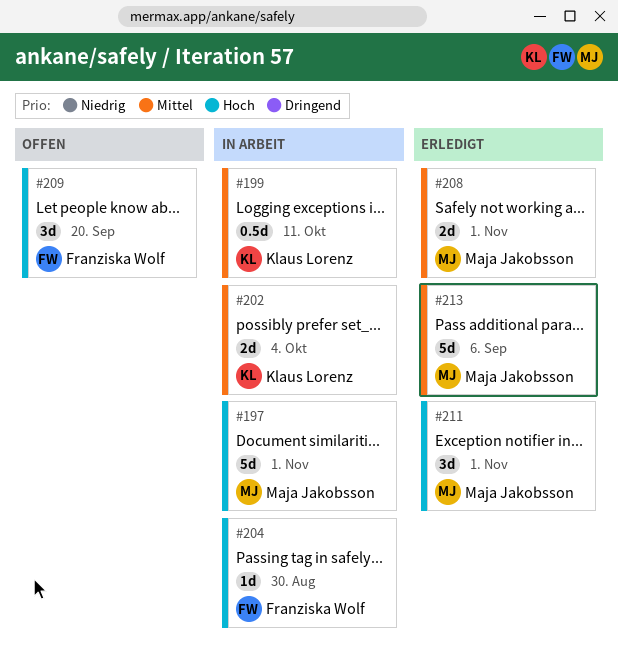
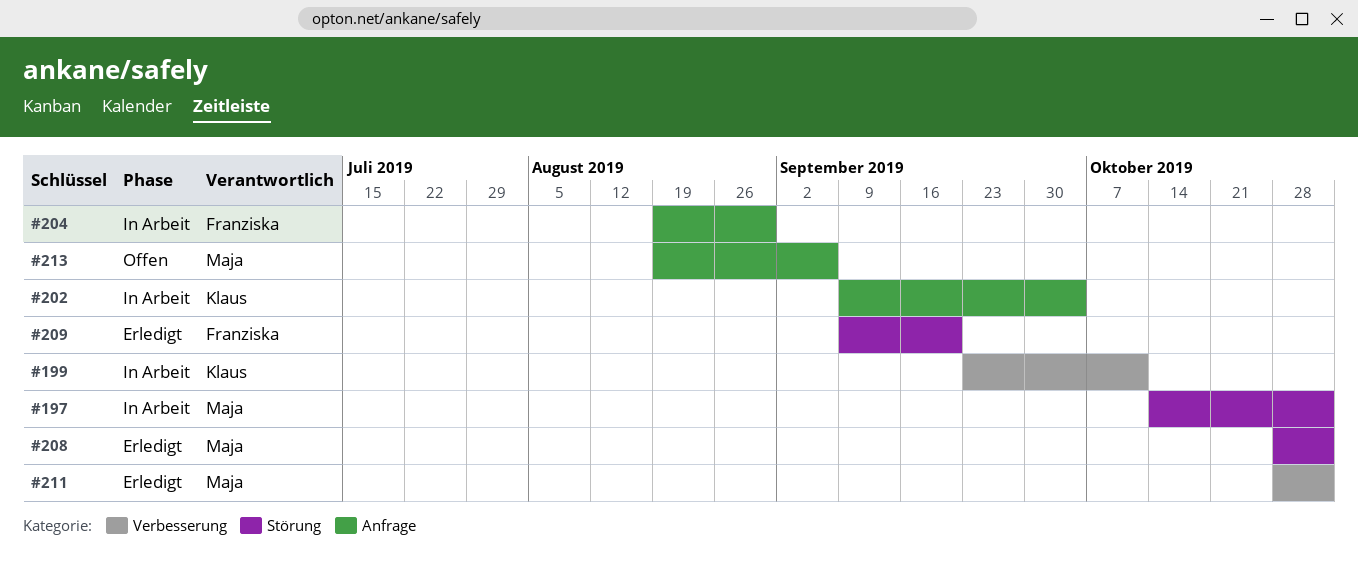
#209, status: Offen -> Erledigt
#213, status: Erledigt -> Offen

